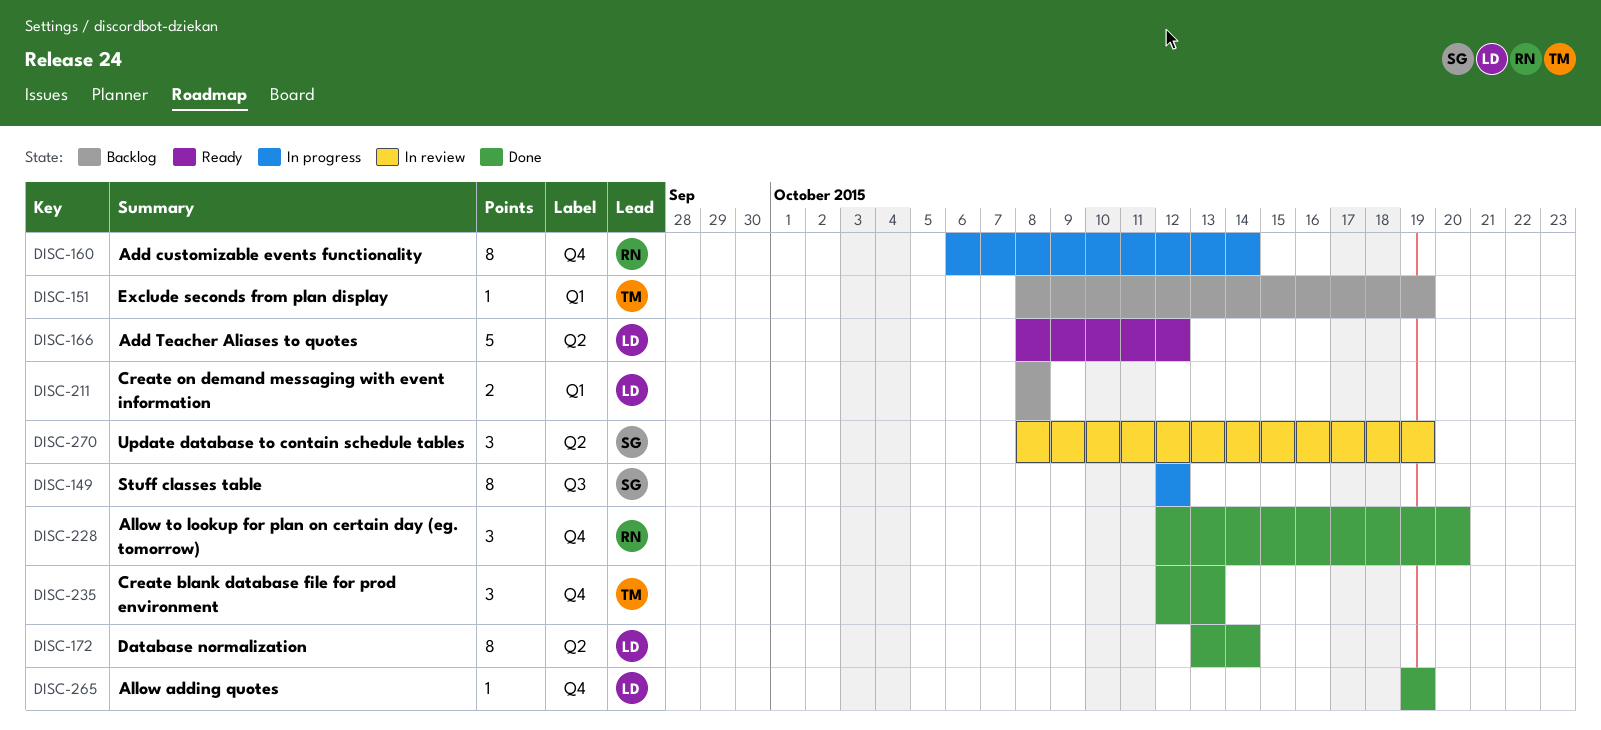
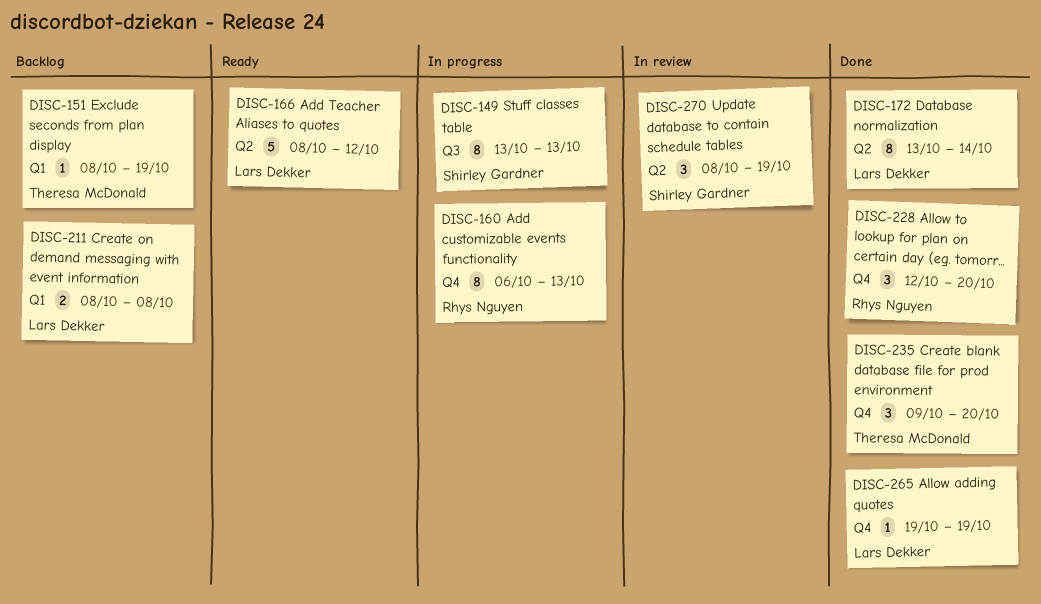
DISC-149, start: Oct 12 -> Oct 13
DISC-149, due: Oct 12 -> Oct 13
DISC-160, due: Oct 14 -> Oct 13
DISC-235, start: Oct 12 -> Oct 9
DISC-235, due: Oct 13 -> Oct 20

